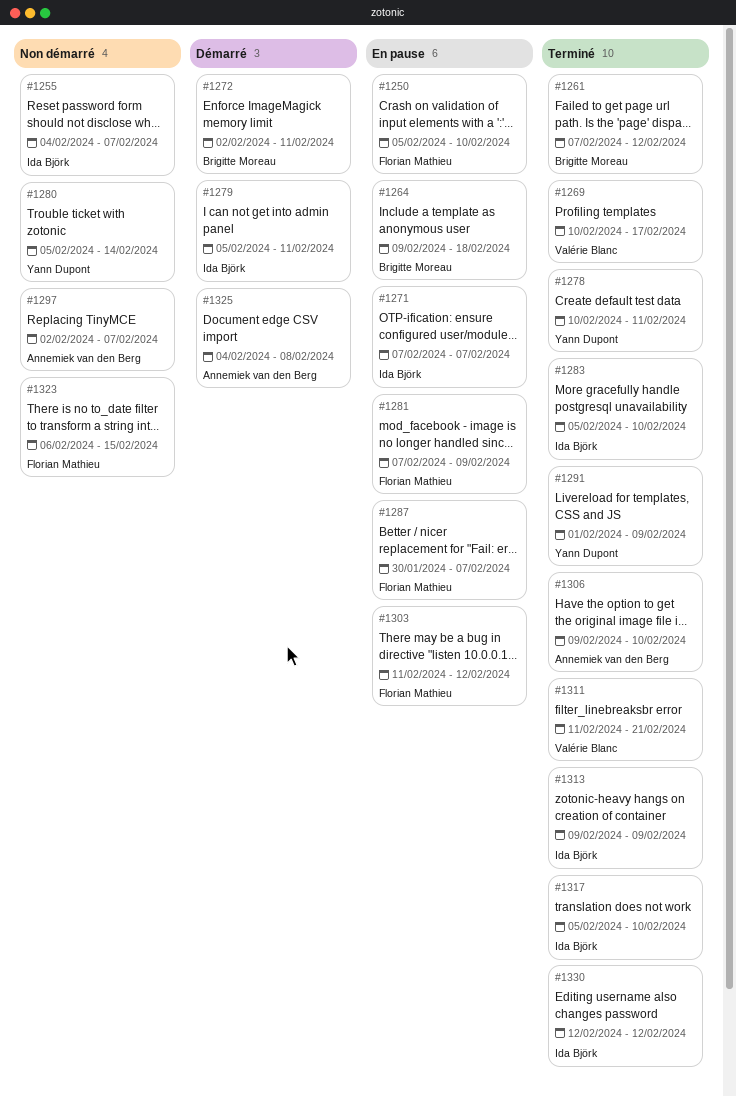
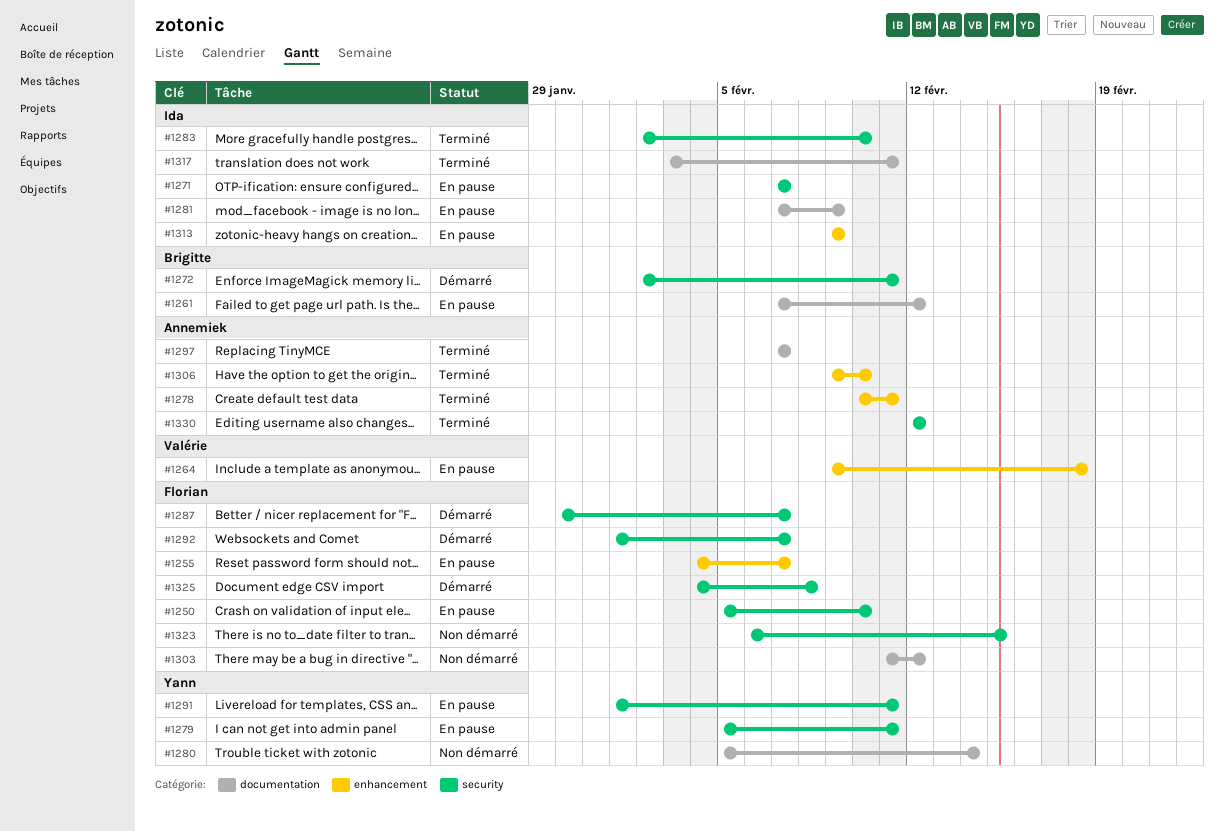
#1255, status: Non démarré -> En pause
#1255, owner: Ida Björk -> Florian Mathieu
#1261, status: Terminé -> En pause
#1264, owner: Brigitte Moreau -> Valérie Blanc
#1269: present -> none
#1278, owner: Yann Dupont -> Annemiek van den Berg
#1279, status: Démarré -> En pause
#1279, owner: Ida Björk -> Yann Dupont
#1281, owner: Florian Mathieu -> Ida Björk
#1283, start: Feb 5 -> Feb 2
#1287, status: En pause -> Démarré
#1291, status: Terminé -> En pause
#1291, due: Feb 9 -> Feb 11
#1292: none -> present
#1297, status: Non démarré -> Terminé
#1297, start: Feb 2 -> Feb 7
#1303, status: En pause -> Non démarré
#1311: present -> none
#1313, status: Terminé -> En pause
#1317, start: Feb 5 -> Feb 3
#1317, due: Feb 10 -> Feb 11
#1325, owner: Annemiek van den Berg -> Florian Mathieu
#1330, owner: Ida Björk -> Annemiek van den Berg

